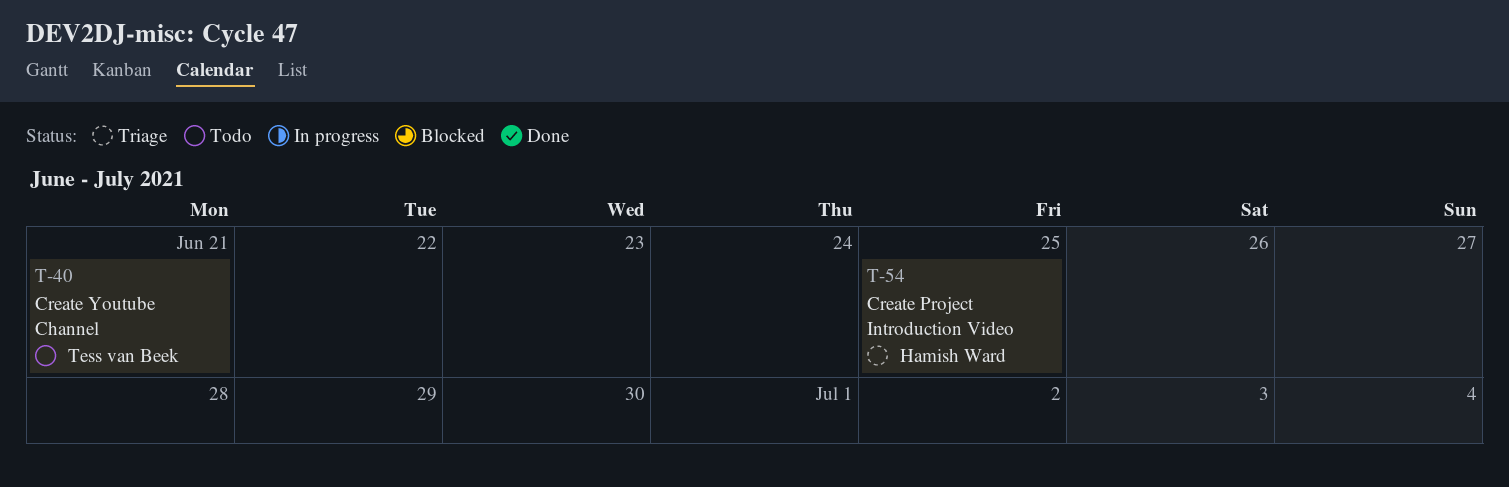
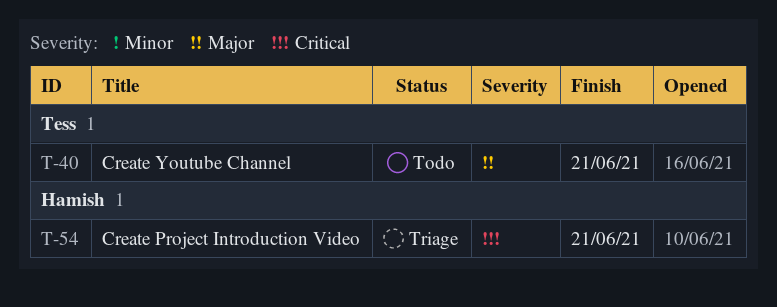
T-54, due: Jun 25 -> Jun 21

